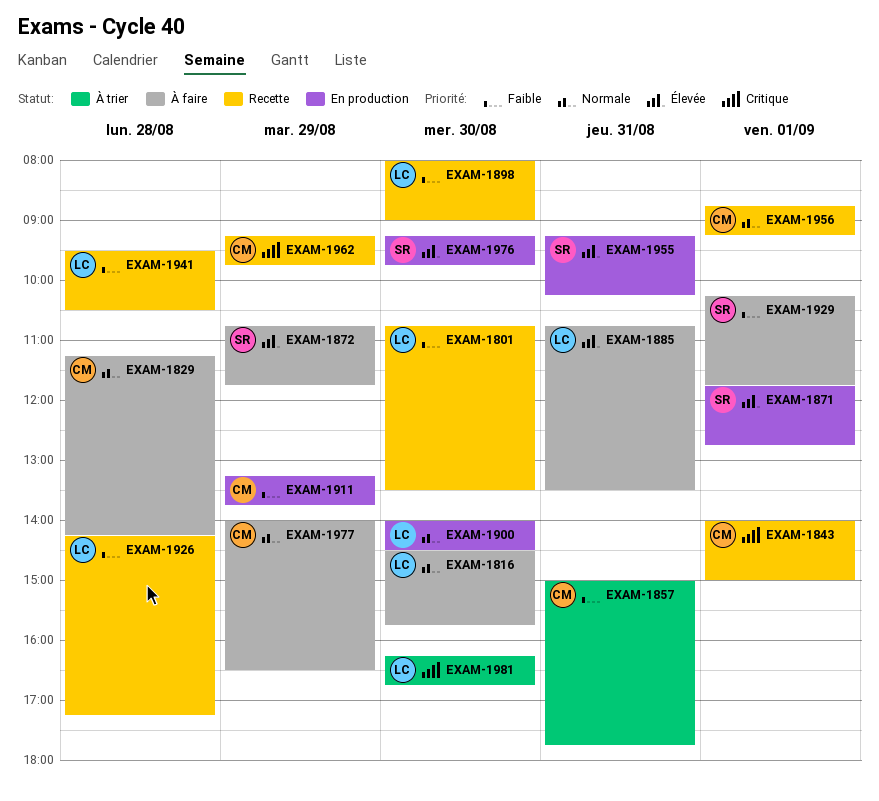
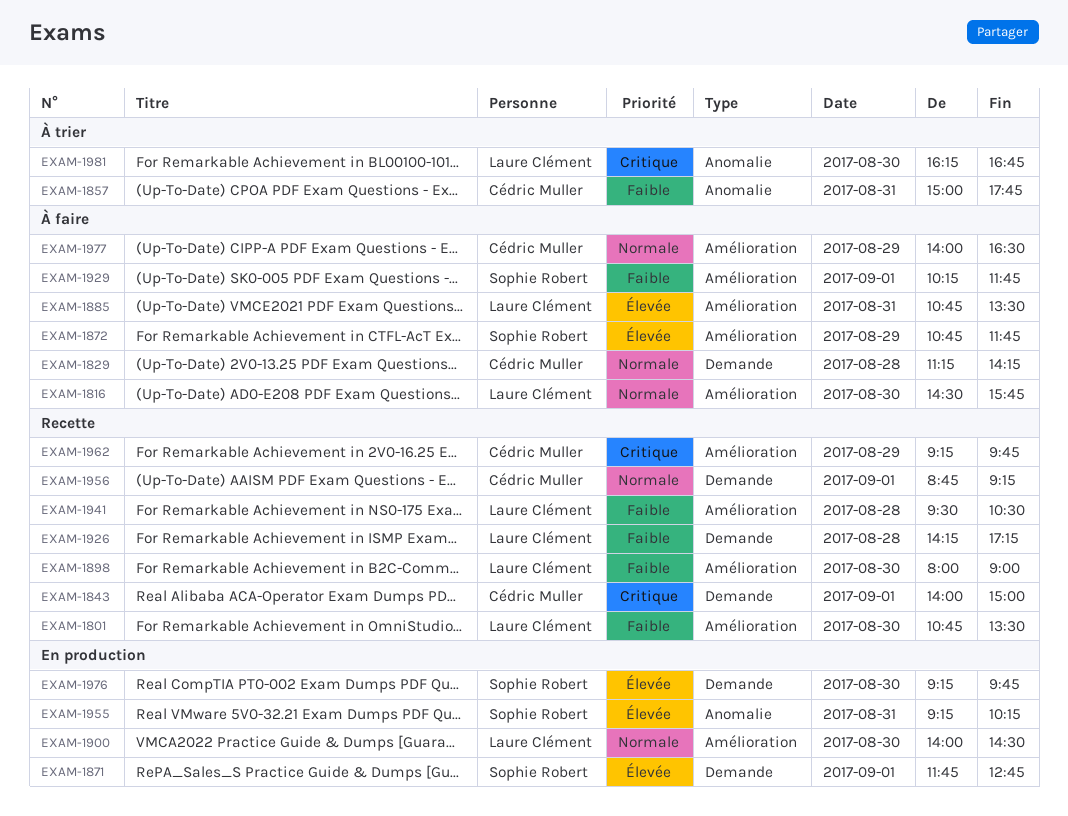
EXAM-1911: present -> none

